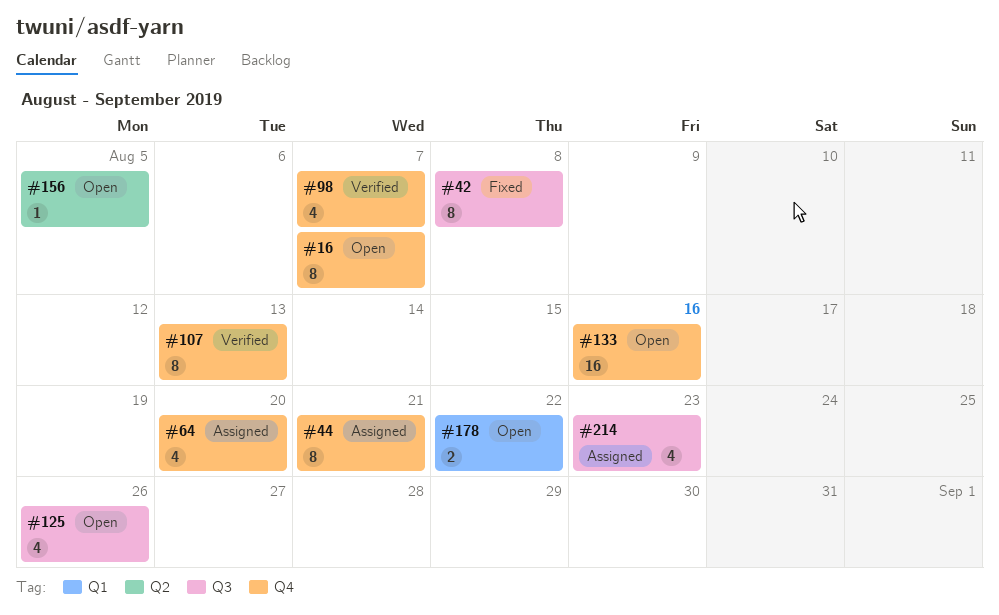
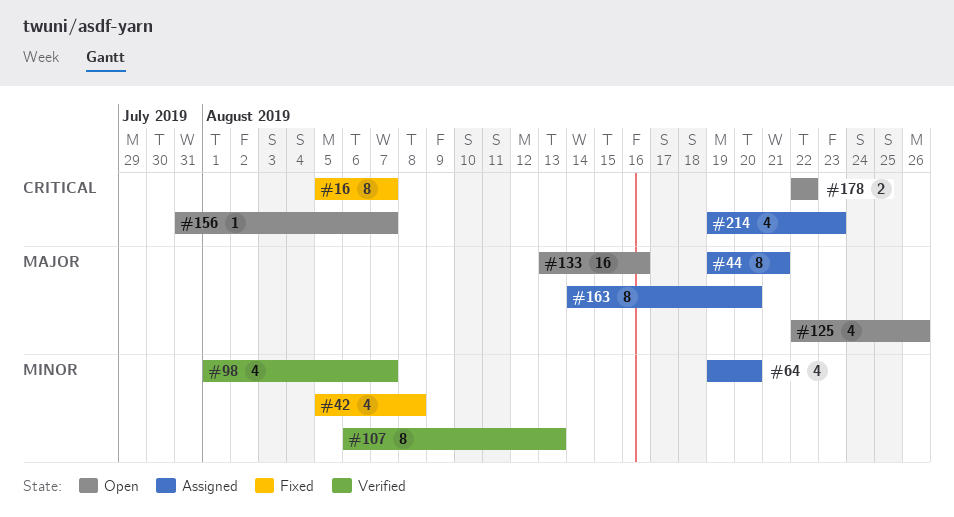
#16, status: Open -> Fixed
#42, estimate: 8 -> 4
#156, due: Aug 5 -> Aug 7
#163: none -> present

